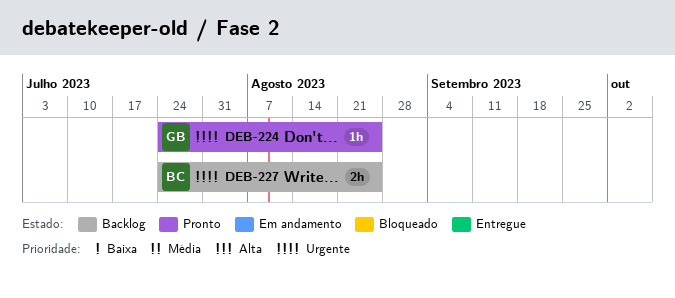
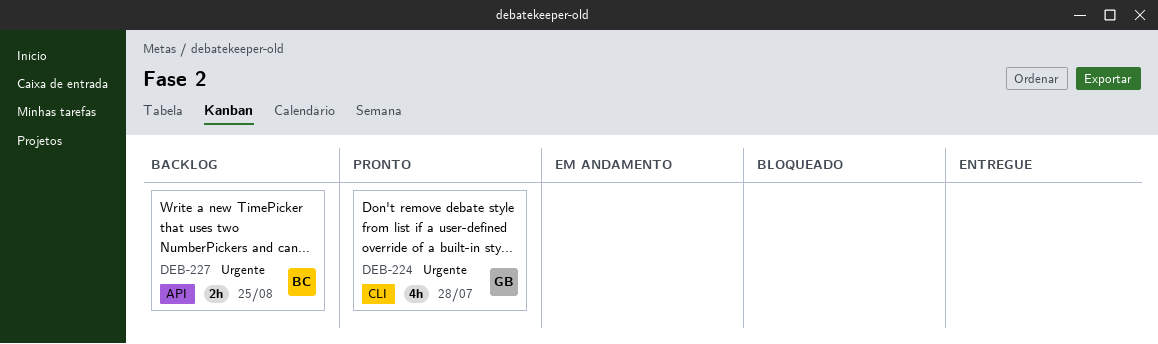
DEB-224, estimate: 1h -> 4h
DEB-224, due: Aug 25 -> Jul 28

